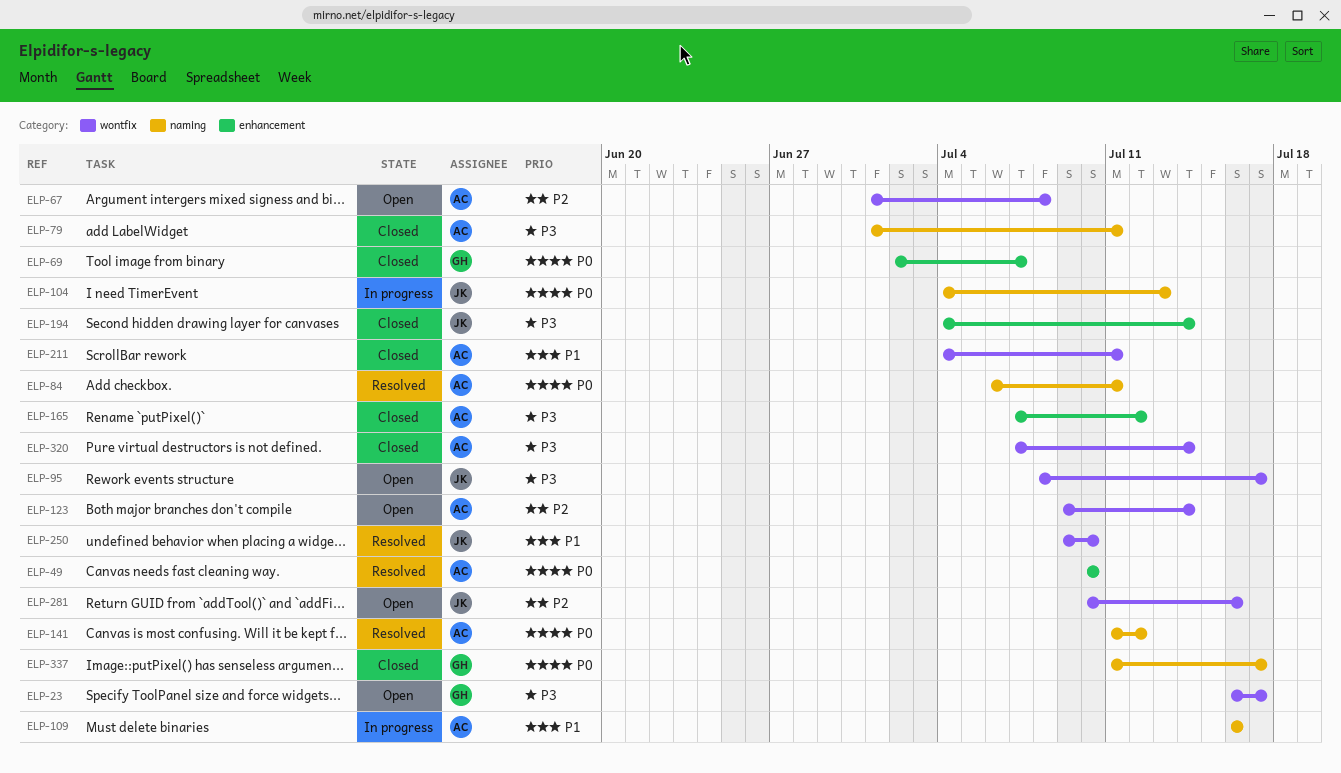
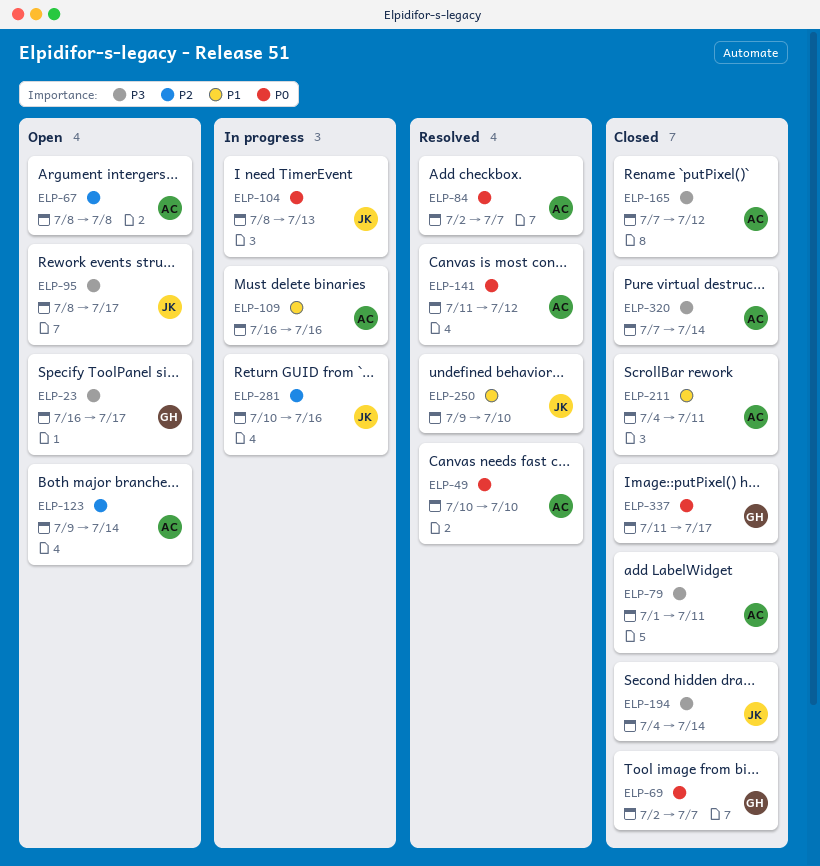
ELP-67, start: Jul 1 -> Jul 8
ELP-84, start: Jul 6 -> Jul 2
ELP-84, due: Jul 11 -> Jul 7
ELP-104, start: Jul 4 -> Jul 8
ELP-281, status: Open -> In progress

